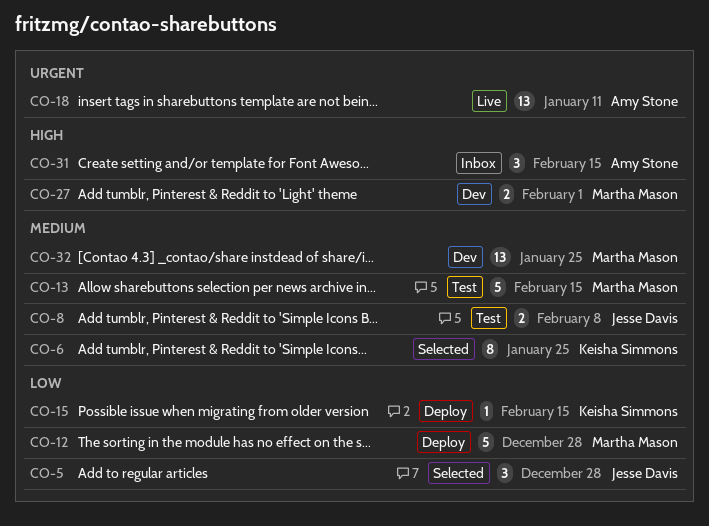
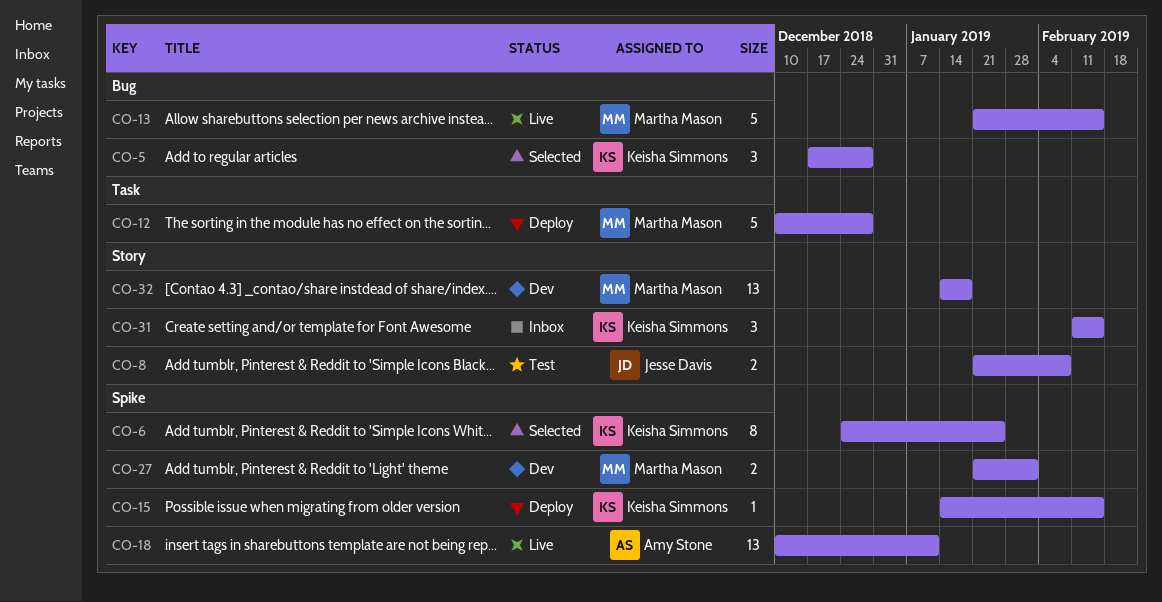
CO-5, owner: Jesse Davis -> Keisha Simmons
CO-13, status: Test -> Live
CO-31, owner: Amy Stone -> Keisha Simmons
CO-32, due: Jan 25 -> Jan 18

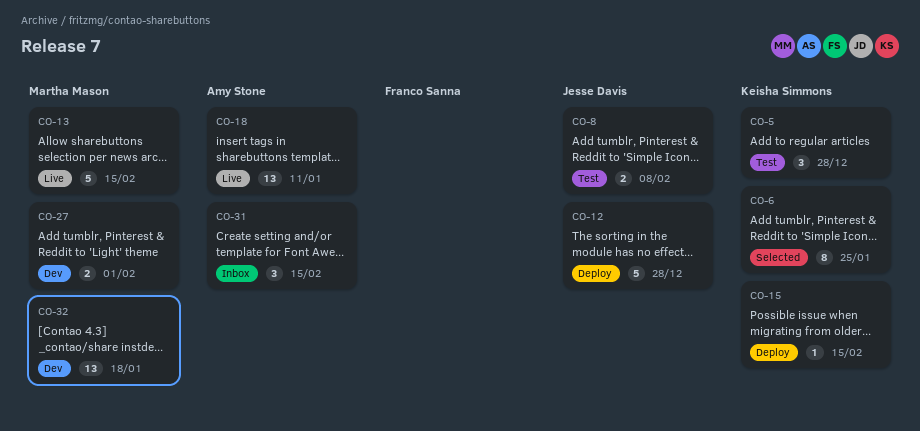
CO-5, status: Selected -> Test
CO-12, owner: Martha Mason -> Jesse Davis
CO-31, owner: Keisha Simmons -> Amy Stone

